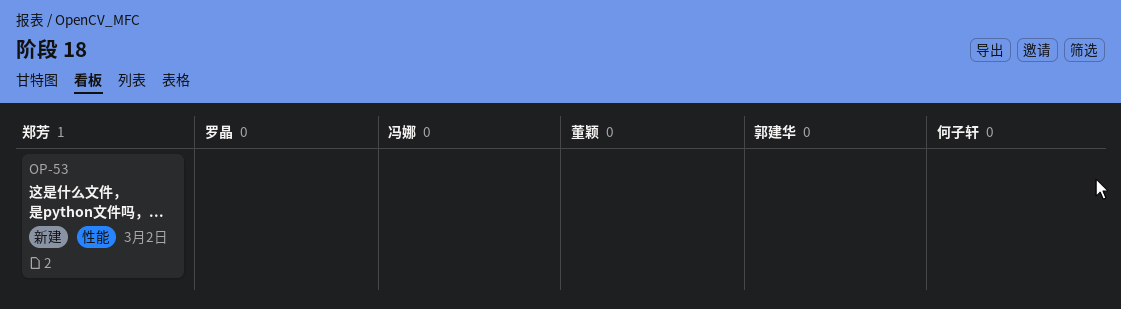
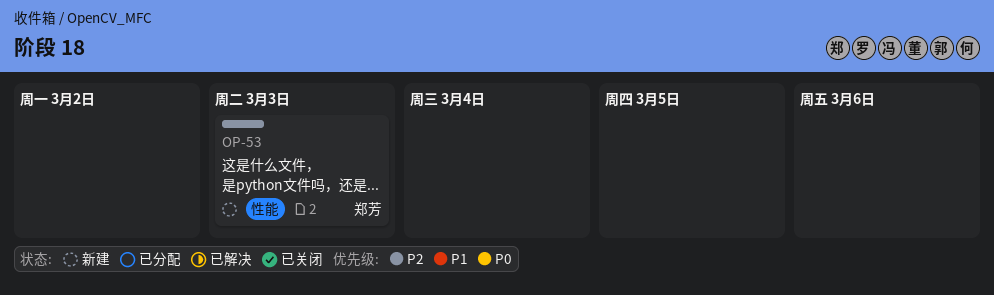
OP-53, due: Mar 2 -> Mar 3

